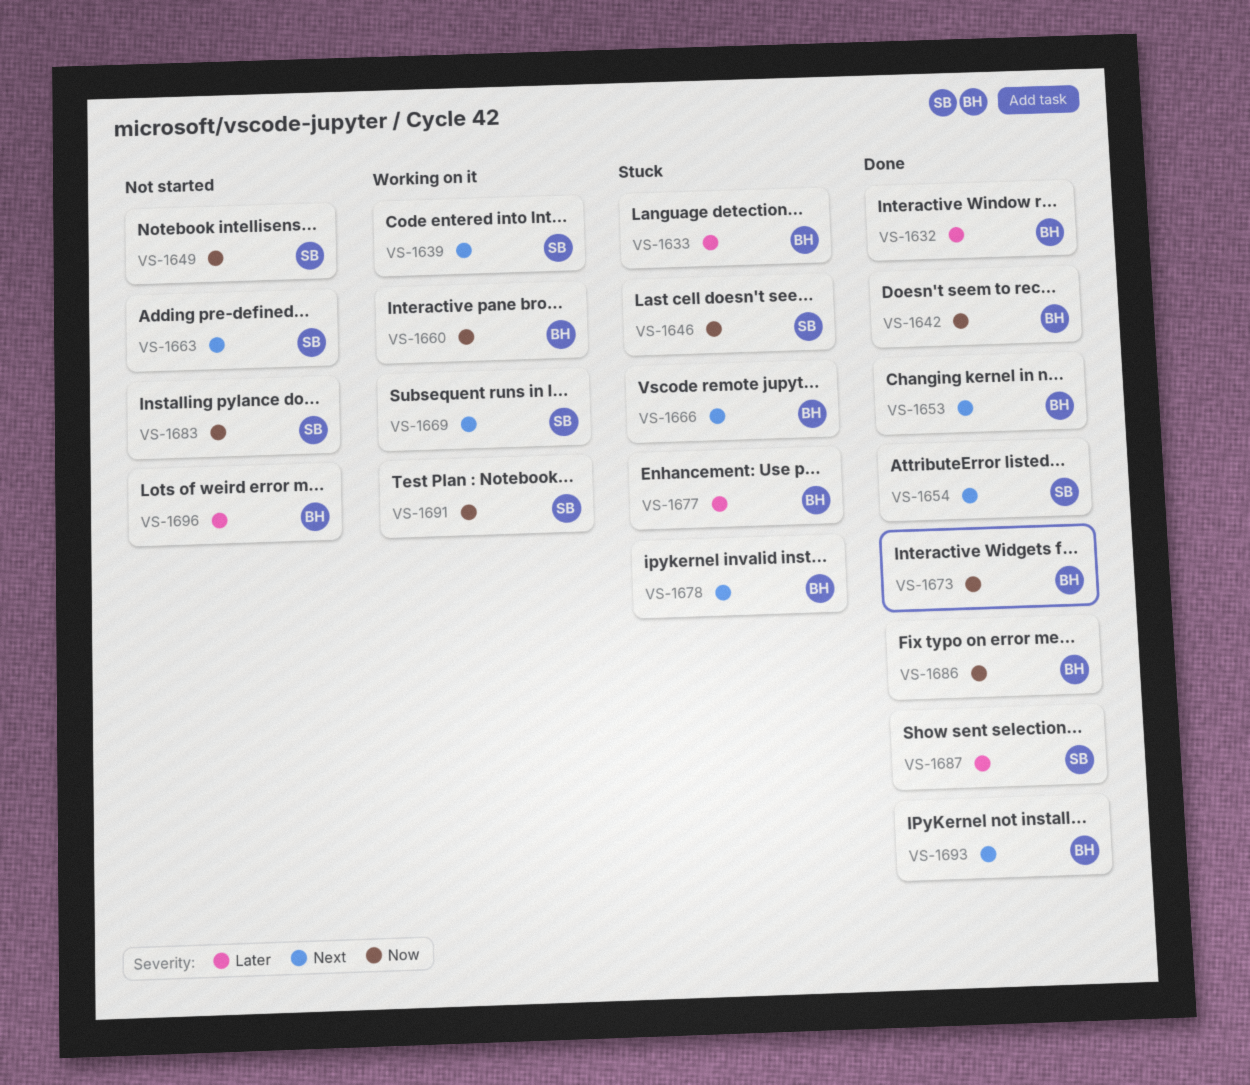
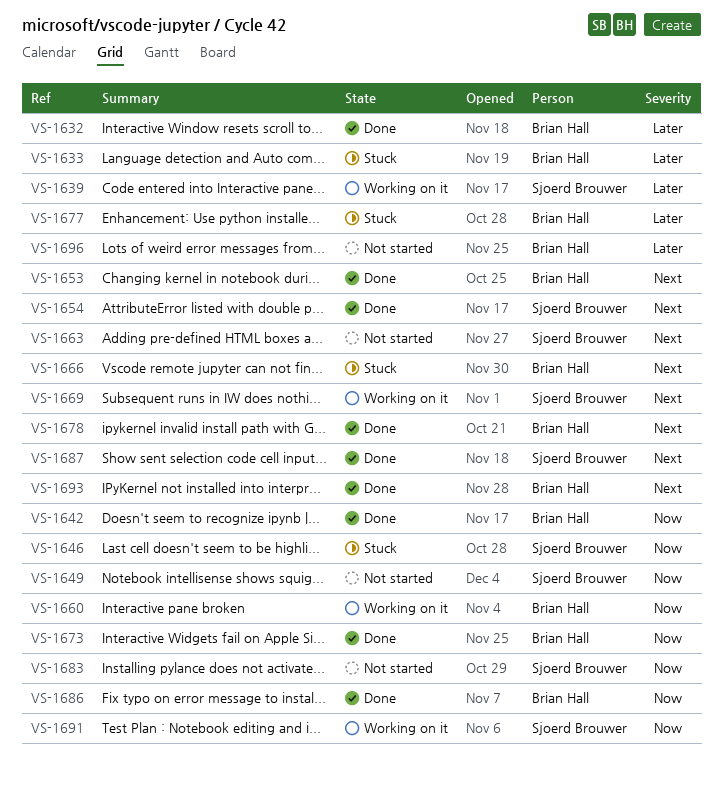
VS-1639, priority: Next -> Later
VS-1678, status: Stuck -> Done
VS-1687, priority: Later -> Next

